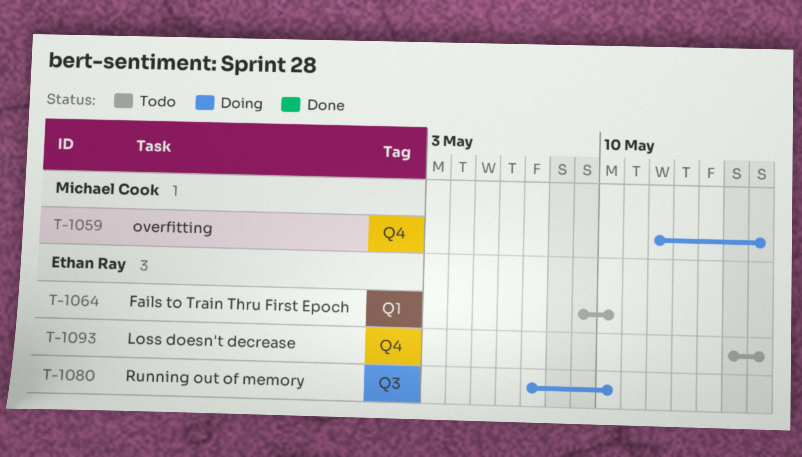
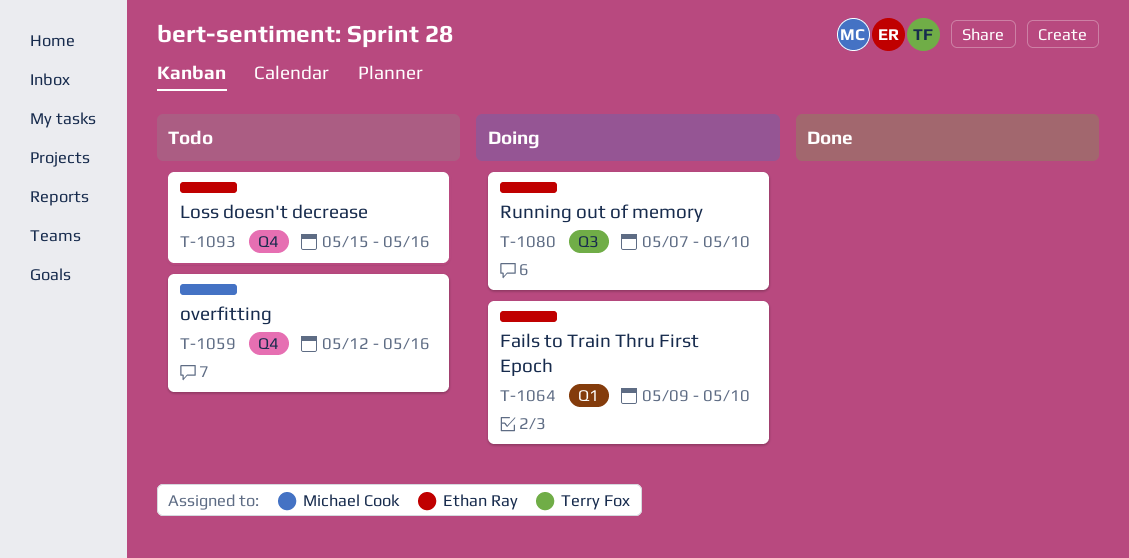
T-1059, status: Doing -> Todo
T-1064, status: Todo -> Doing

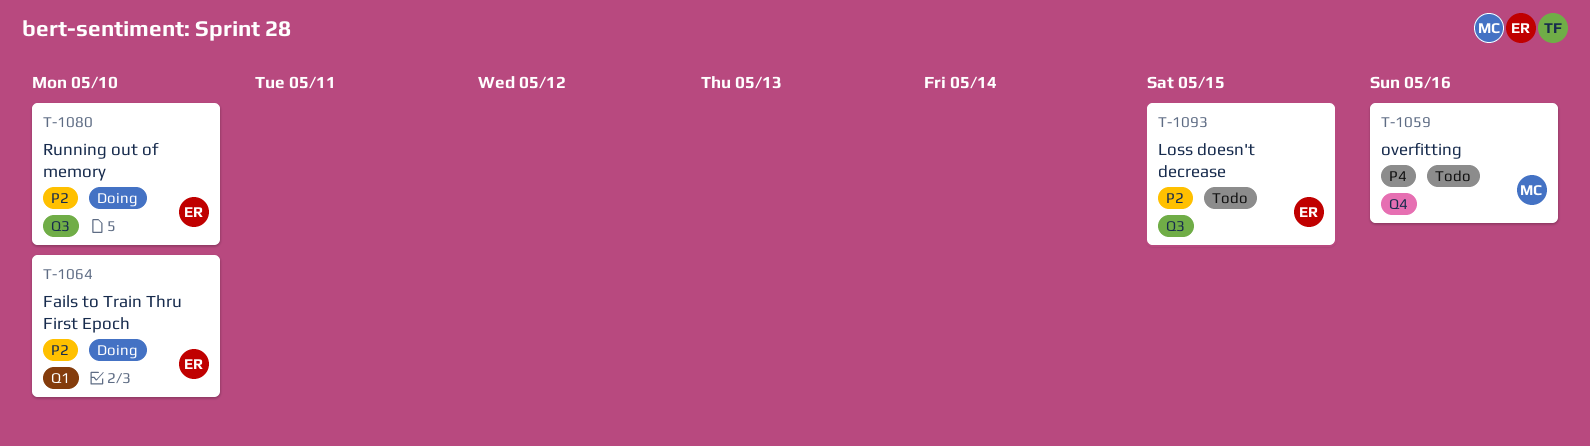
T-1093, label: Q4 -> Q3
T-1093, due: May 16 -> May 15

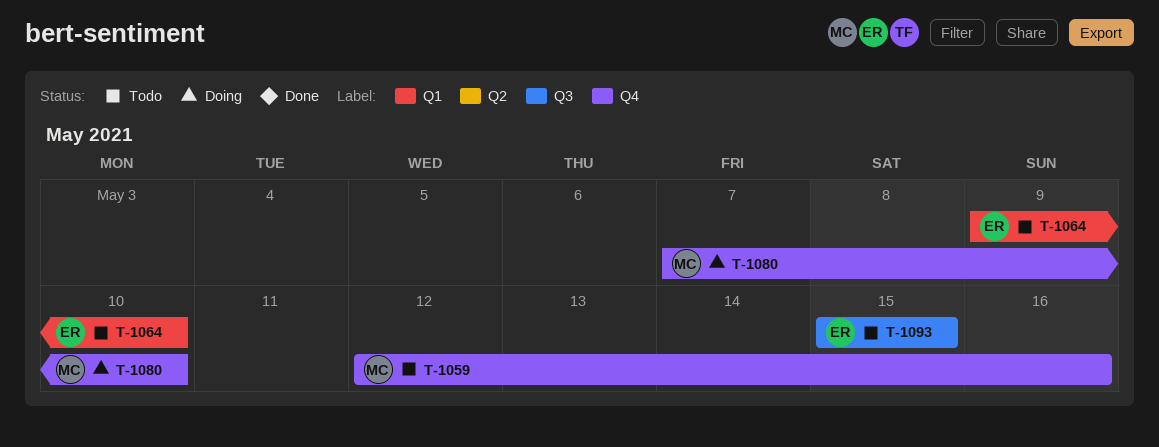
T-1064, status: Doing -> Todo
T-1080, owner: ER -> MC
T-1080, label: Q3 -> Q4

